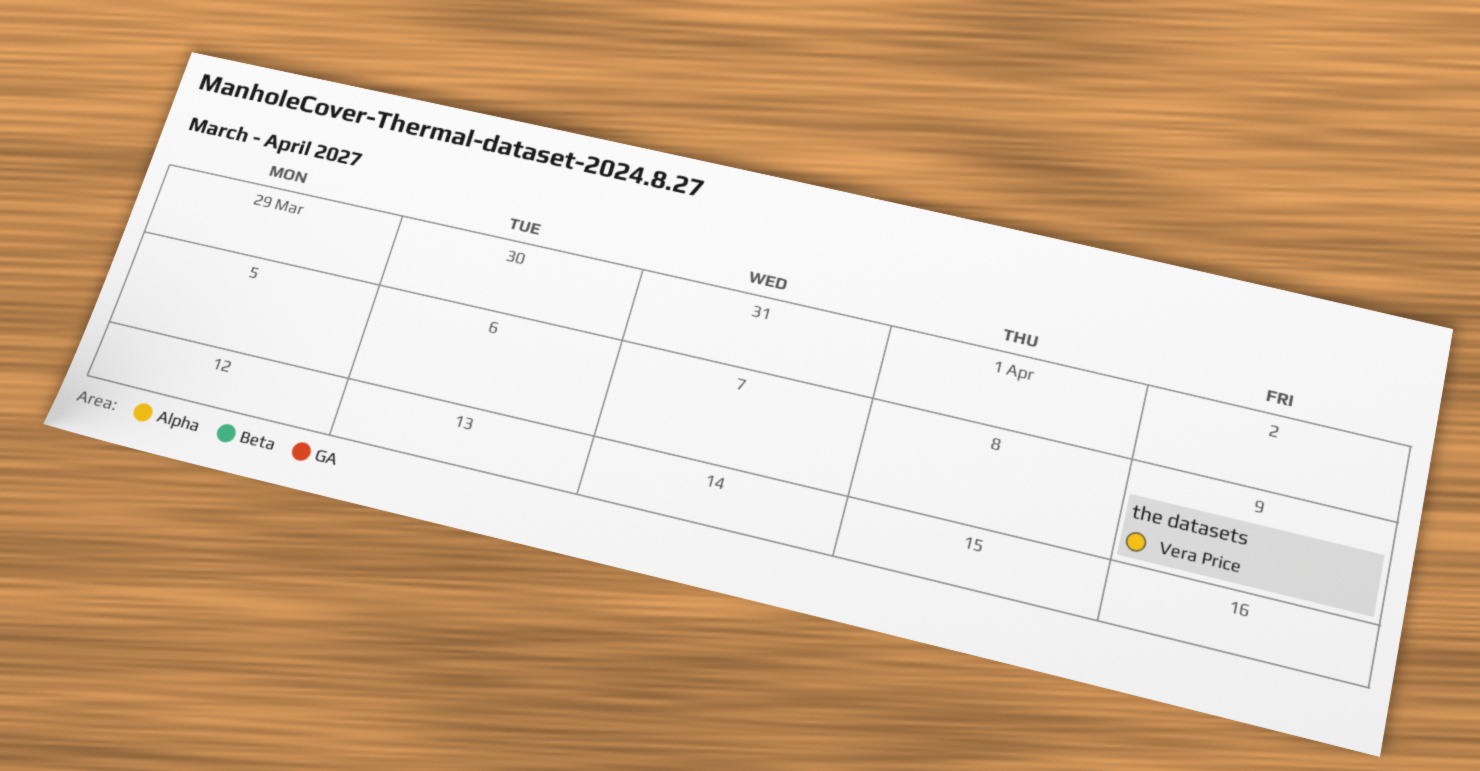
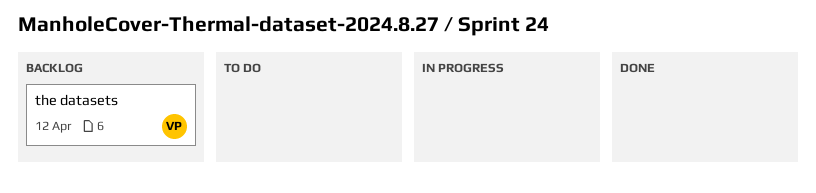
the datasets, due: Apr 9 -> Apr 12

